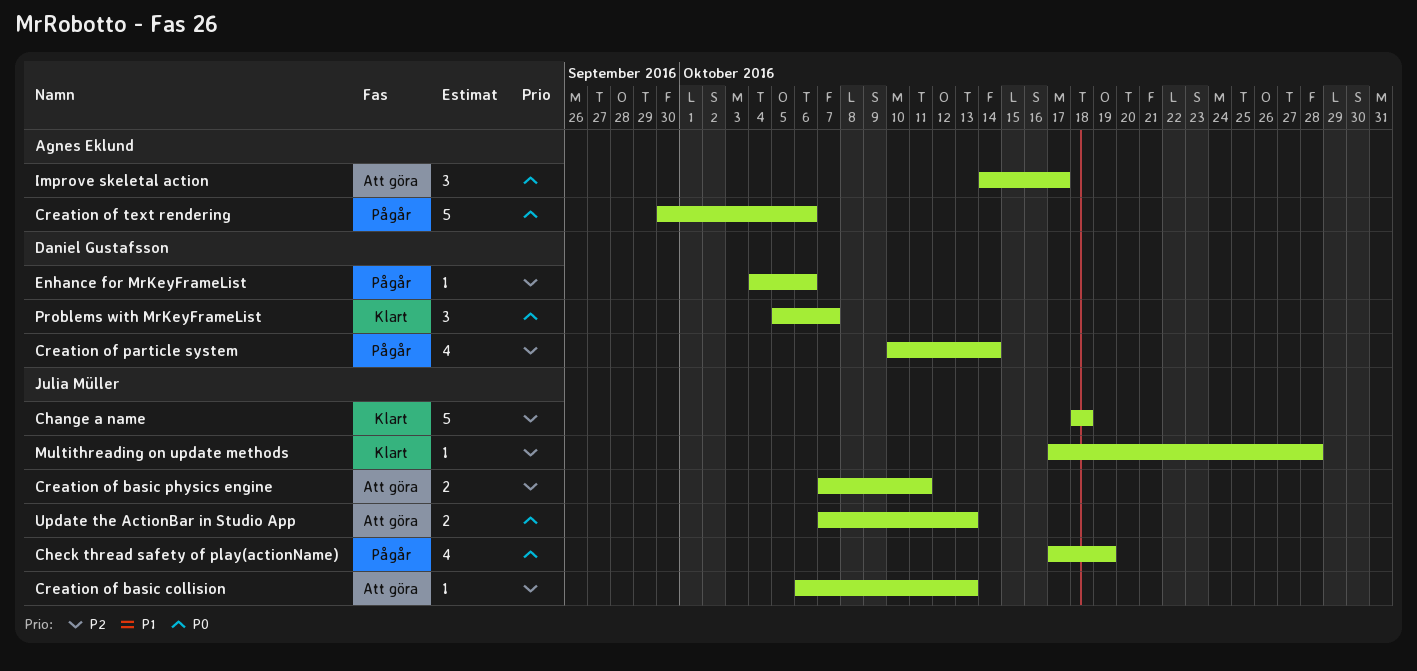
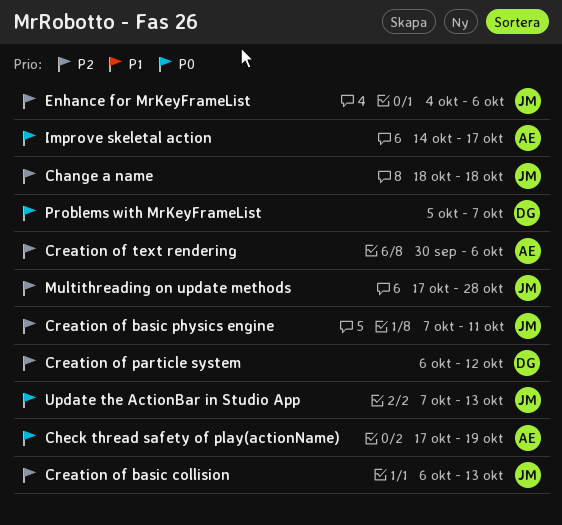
Check thread safety of play(actionName), owner: Julia Müller -> Agnes Eklund
Creation of particle system, start: Oct 10 -> Oct 6
Creation of particle system, due: Oct 14 -> Oct 12
Creation of text rendering, priority: P0 -> P2
Enhance for MrKeyFrameList, owner: Daniel Gustafsson -> Julia Müller

